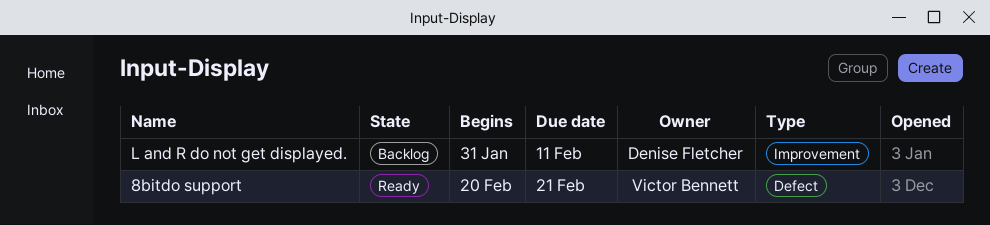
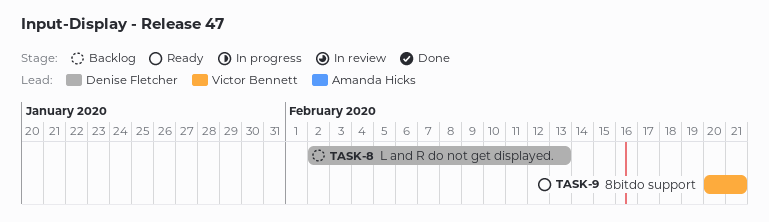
L and R do not get displayed., start: Jan 31 -> Feb 2
L and R do not get displayed., due: Feb 11 -> Feb 13

